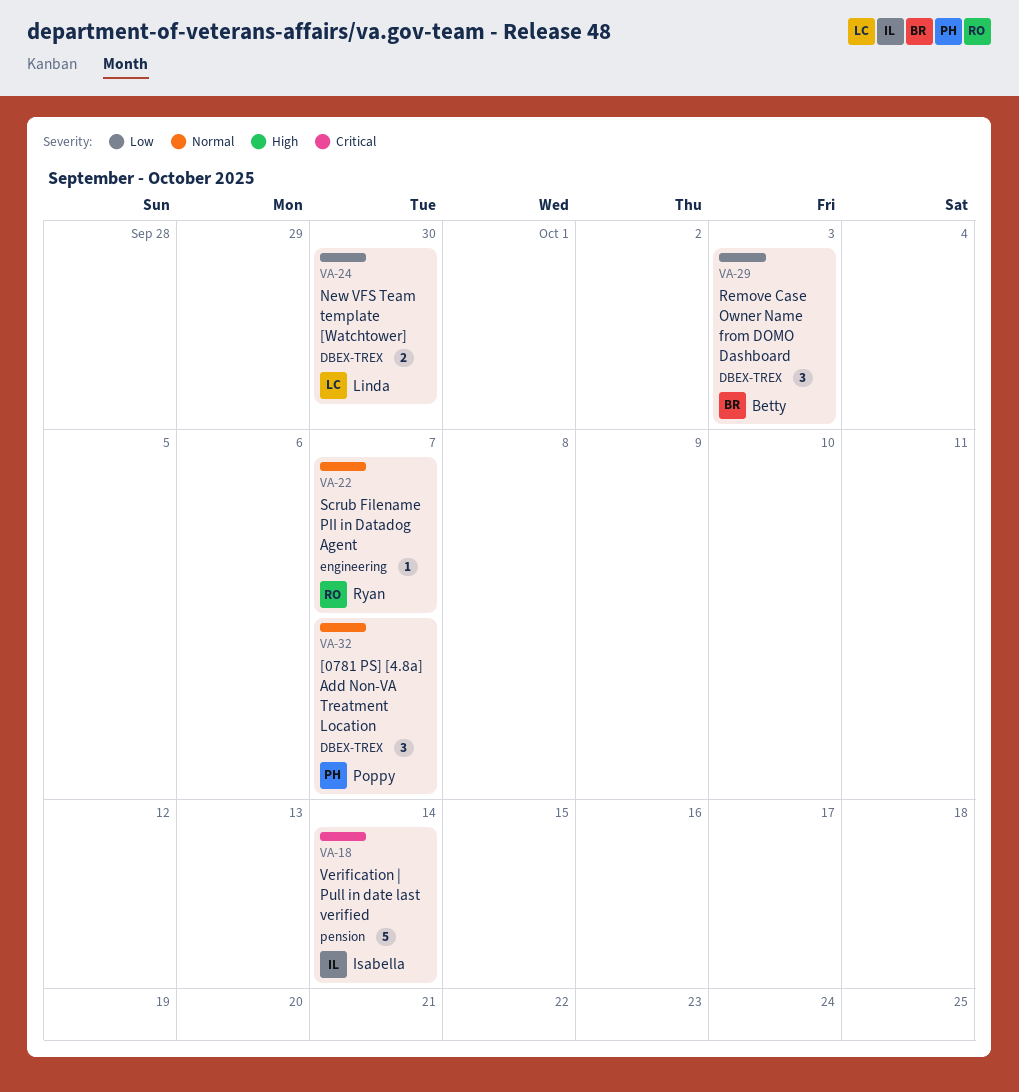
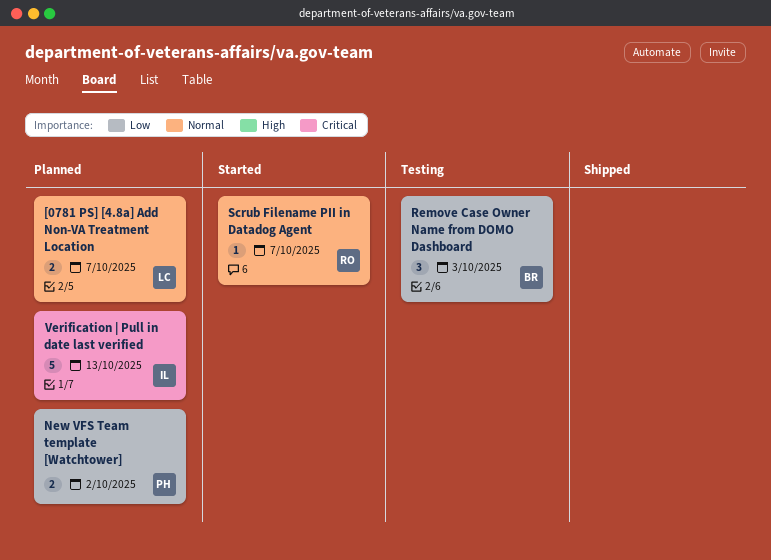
[0781 PS] [4.8a] Add Non-VA Treatment Location, owner: Poppy -> Linda
[0781 PS] [4.8a] Add Non-VA Treatment Location, estimate: 3 -> 2
New VFS Team template [Watchtower], owner: Linda -> Poppy
New VFS Team template [Watchtower], due: Sep 30 -> Oct 2
Verification | Pull in date last verified, due: Oct 14 -> Oct 13

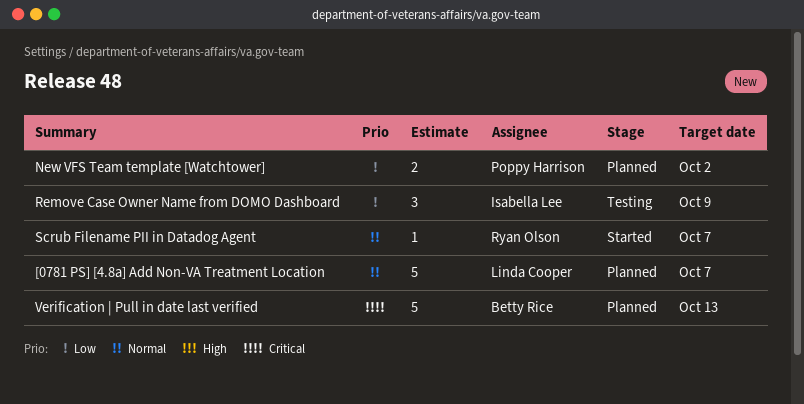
[0781 PS] [4.8a] Add Non-VA Treatment Location, estimate: 2 -> 5
Remove Case Owner Name from DOMO Dashboard, owner: Betty Rice -> Isabella Lee
Remove Case Owner Name from DOMO Dashboard, due: Oct 3 -> Oct 9
Verification | Pull in date last verified, owner: Isabella Lee -> Betty Rice

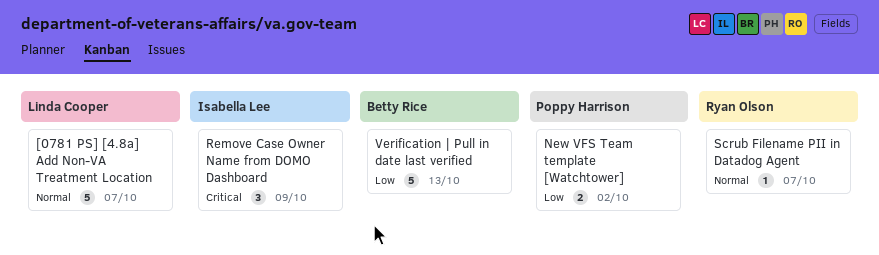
Remove Case Owner Name from DOMO Dashboard, priority: Low -> Critical
Verification | Pull in date last verified, priority: Critical -> Low

